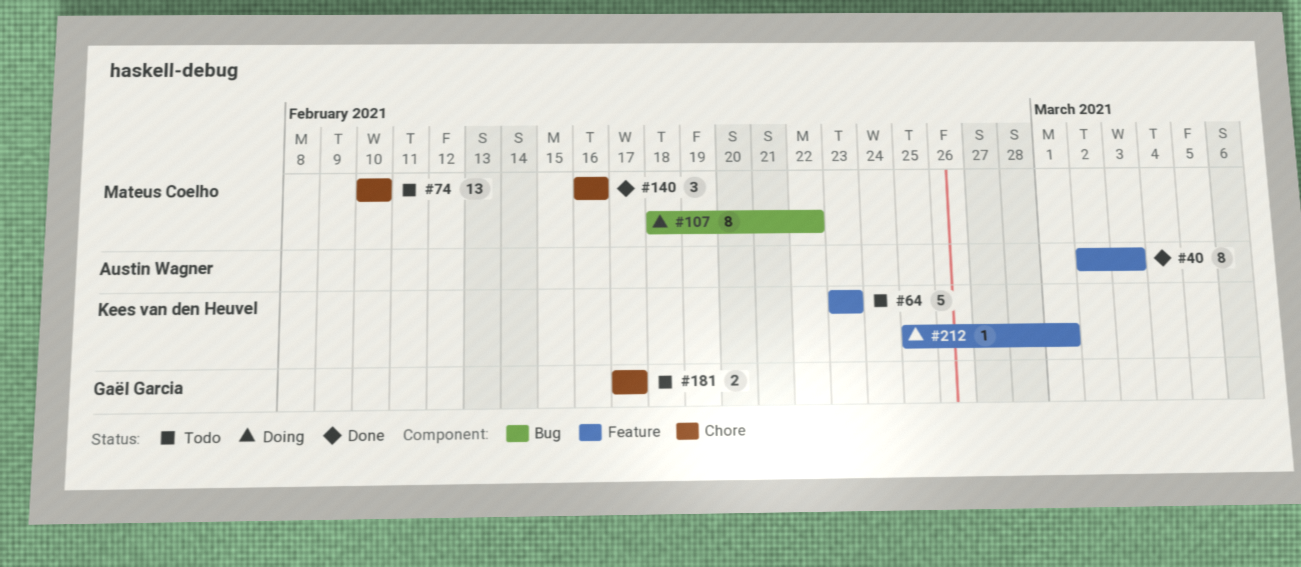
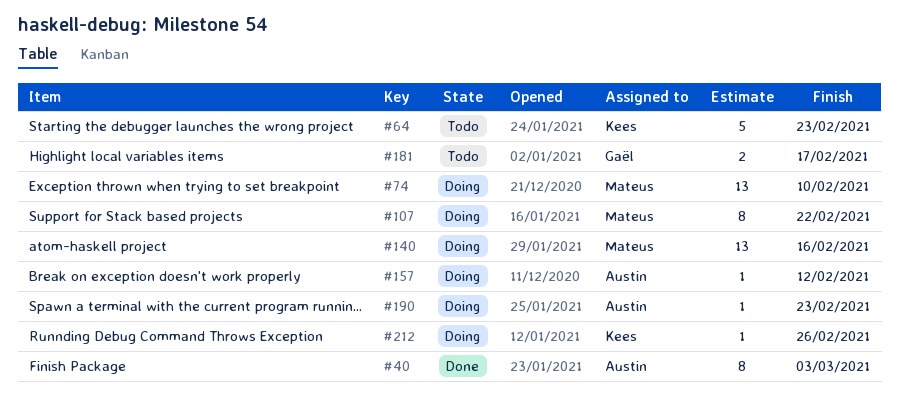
#74, status: Todo -> Doing
#140, status: Done -> Doing
#140, estimate: 3 -> 13
#157: none -> present
#190: none -> present
#212, due: Mar 1 -> Feb 26

